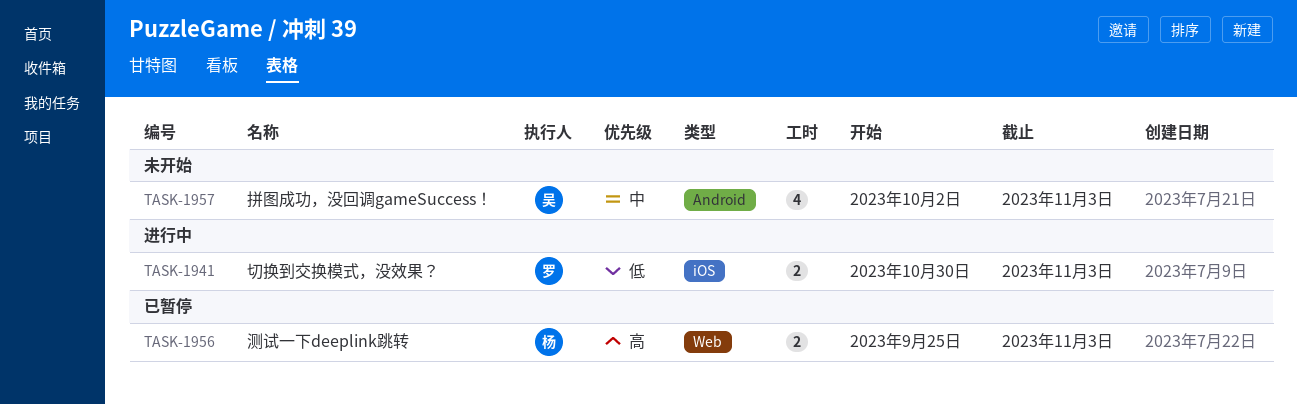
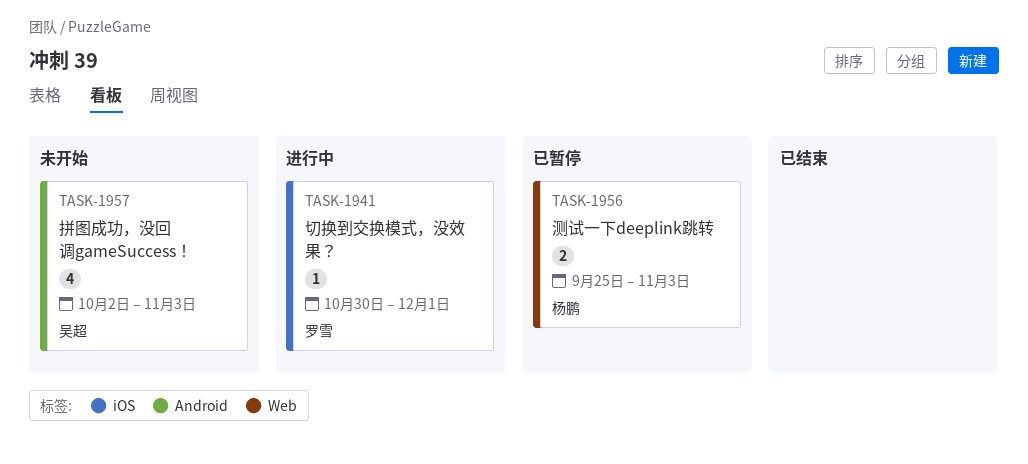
TASK-1941, estimate: 2 -> 1
TASK-1941, due: Nov 3 -> Dec 1

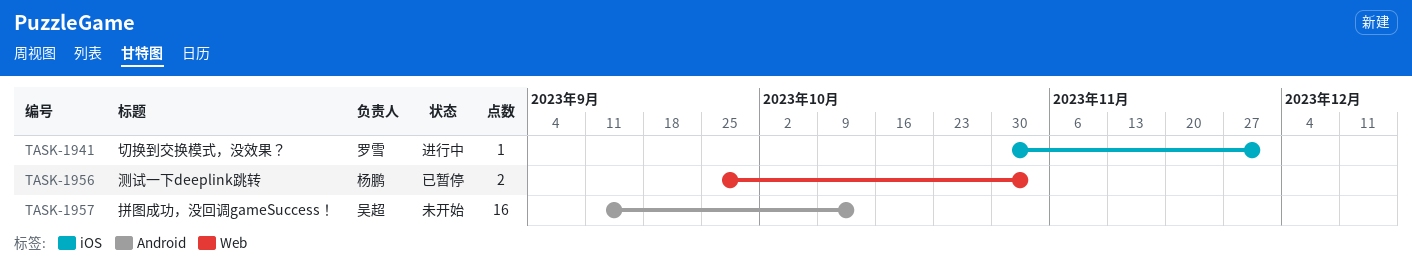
TASK-1957, estimate: 4 -> 16
TASK-1957, start: Oct 2 -> Sep 11
TASK-1957, due: Nov 3 -> Oct 13

